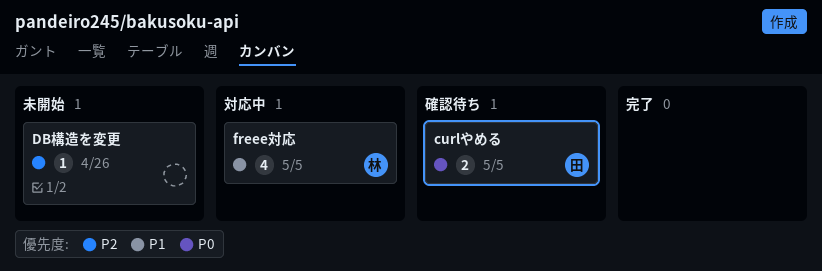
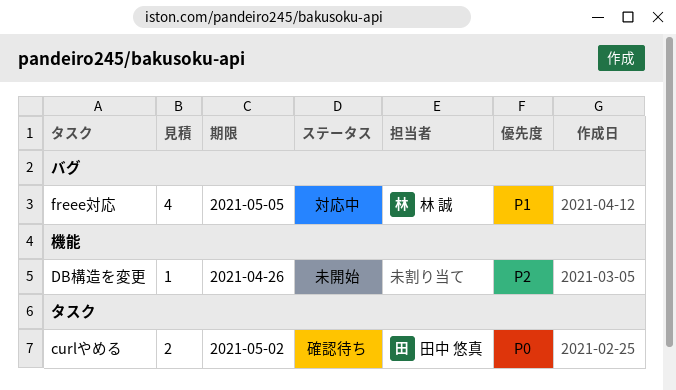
curlやめる, due: May 5 -> May 2

